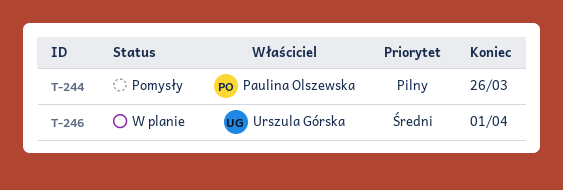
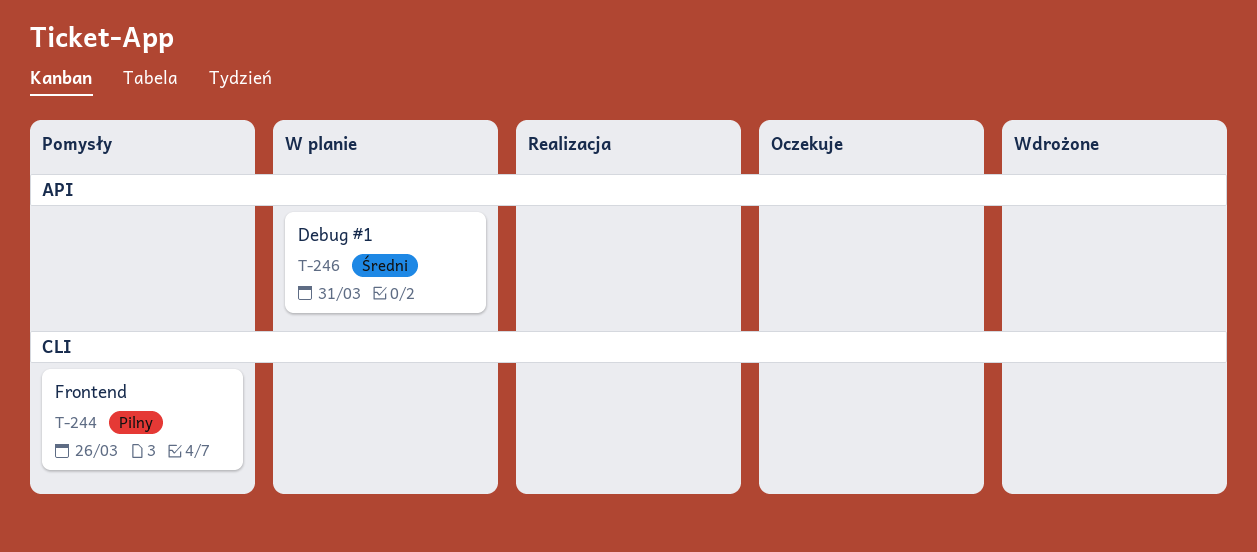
T-246, due: Apr 1 -> Mar 31

